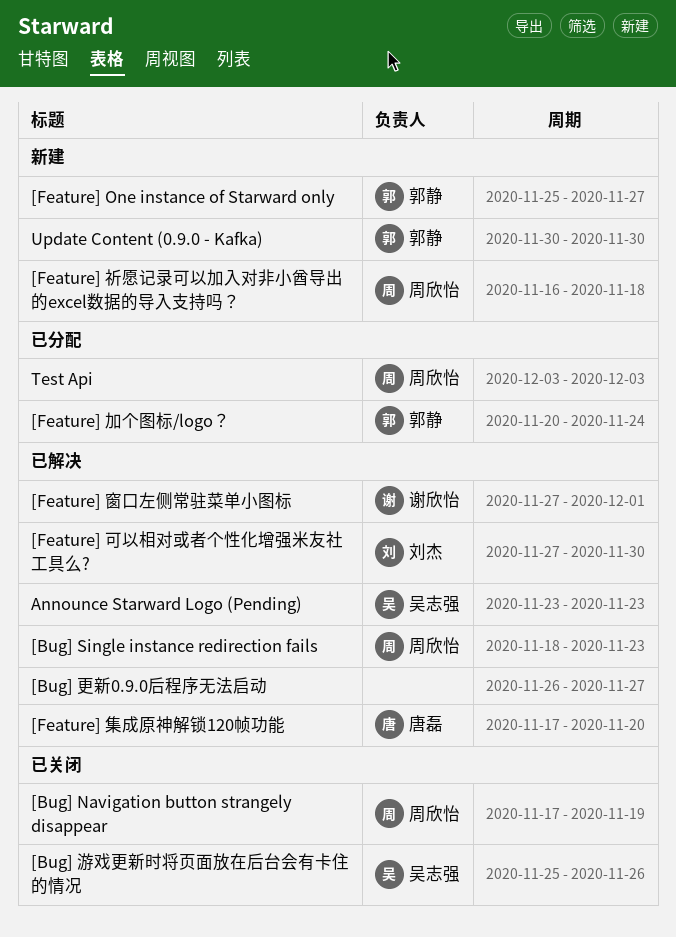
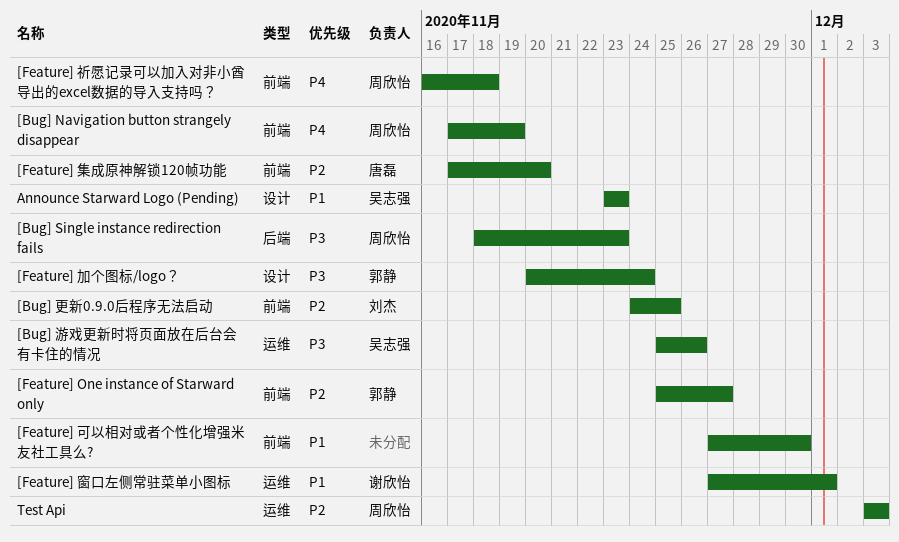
[Bug] 更新0.9.0后程序无法启动, owner: none -> 刘杰
[Bug] 更新0.9.0后程序无法启动, start: Nov 26 -> Nov 24
[Bug] 更新0.9.0后程序无法启动, due: Nov 27 -> Nov 25
[Feature] 可以相对或者个性化增强米友社工具么?, owner: 刘杰 -> none
Update Content (0.9.0 - Kafka): present -> none

